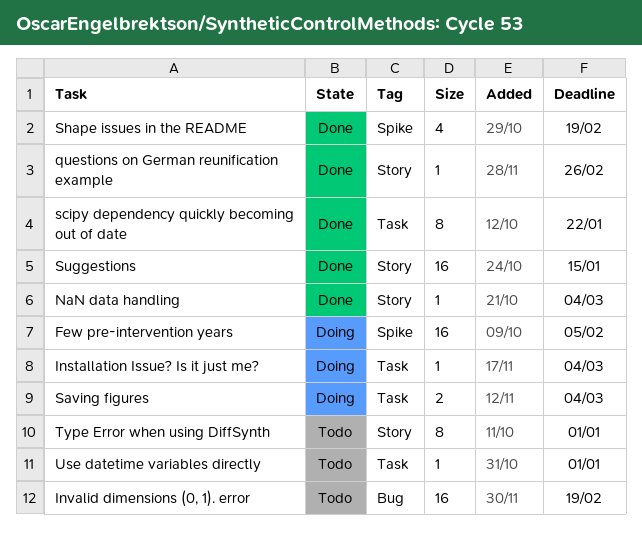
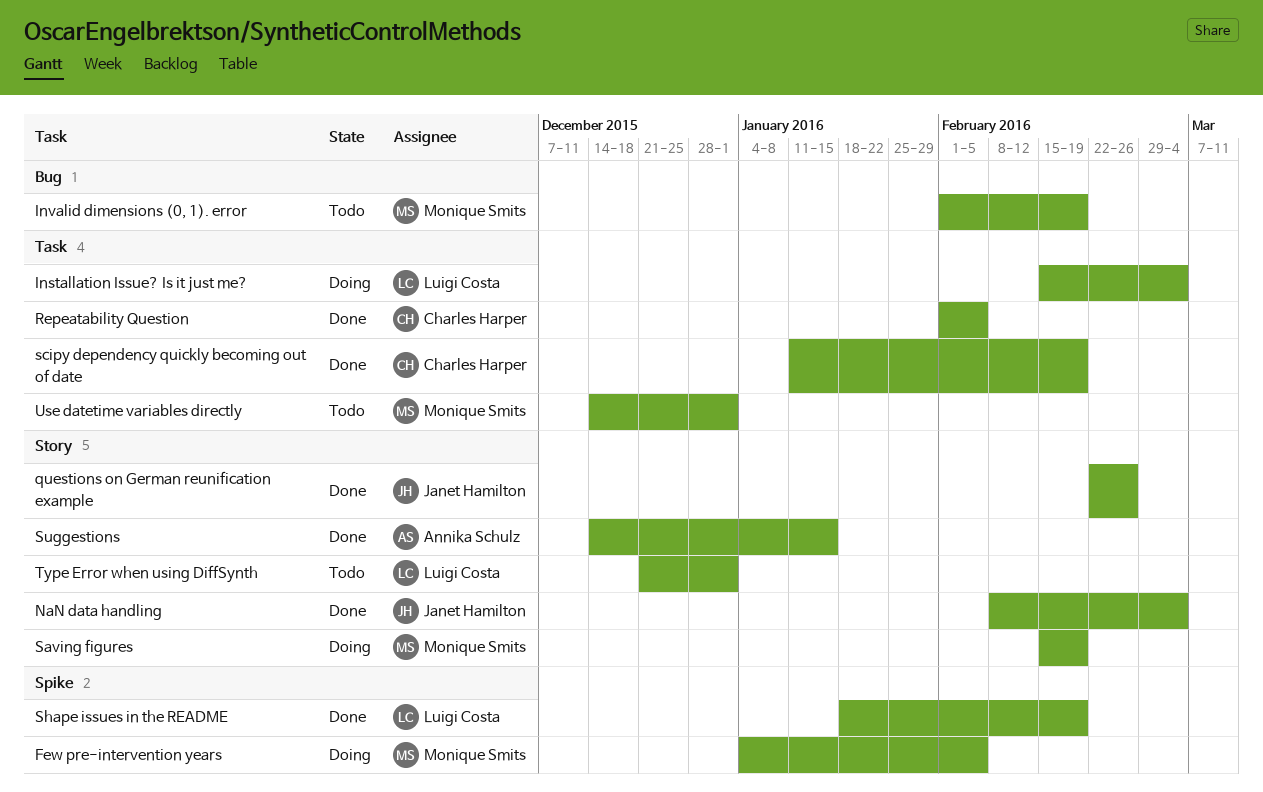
Repeatability Question: none -> present
Saving figures, label: Task -> Story
Saving figures, due: Mar 4 -> Feb 19
scipy dependency quickly becoming out of date, due: Jan 22 -> Feb 19

